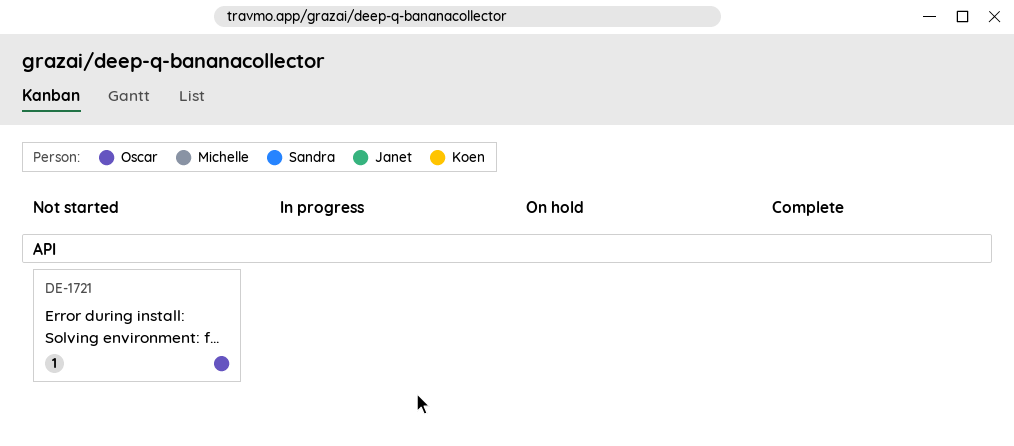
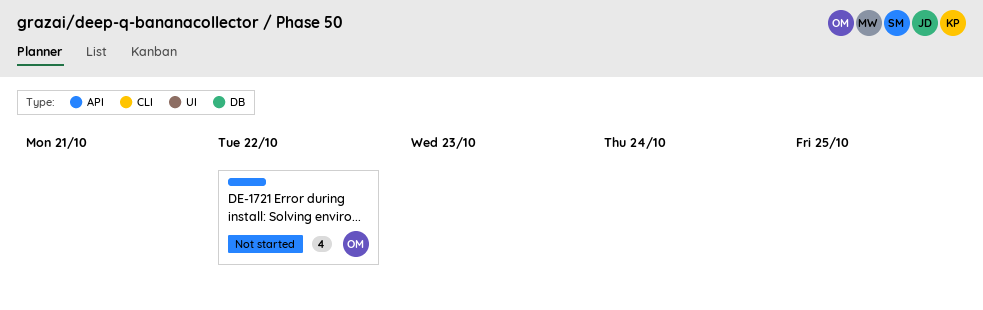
DE-1721, estimate: 1 -> 4

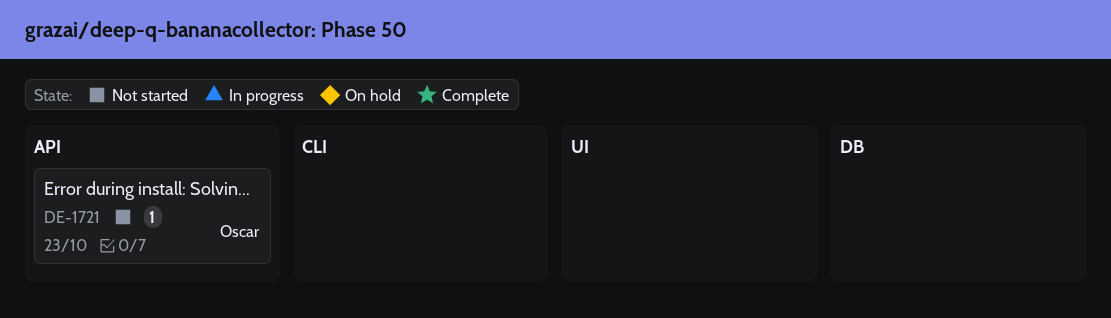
DE-1721, estimate: 4 -> 1
DE-1721, due: Oct 22 -> Oct 23

